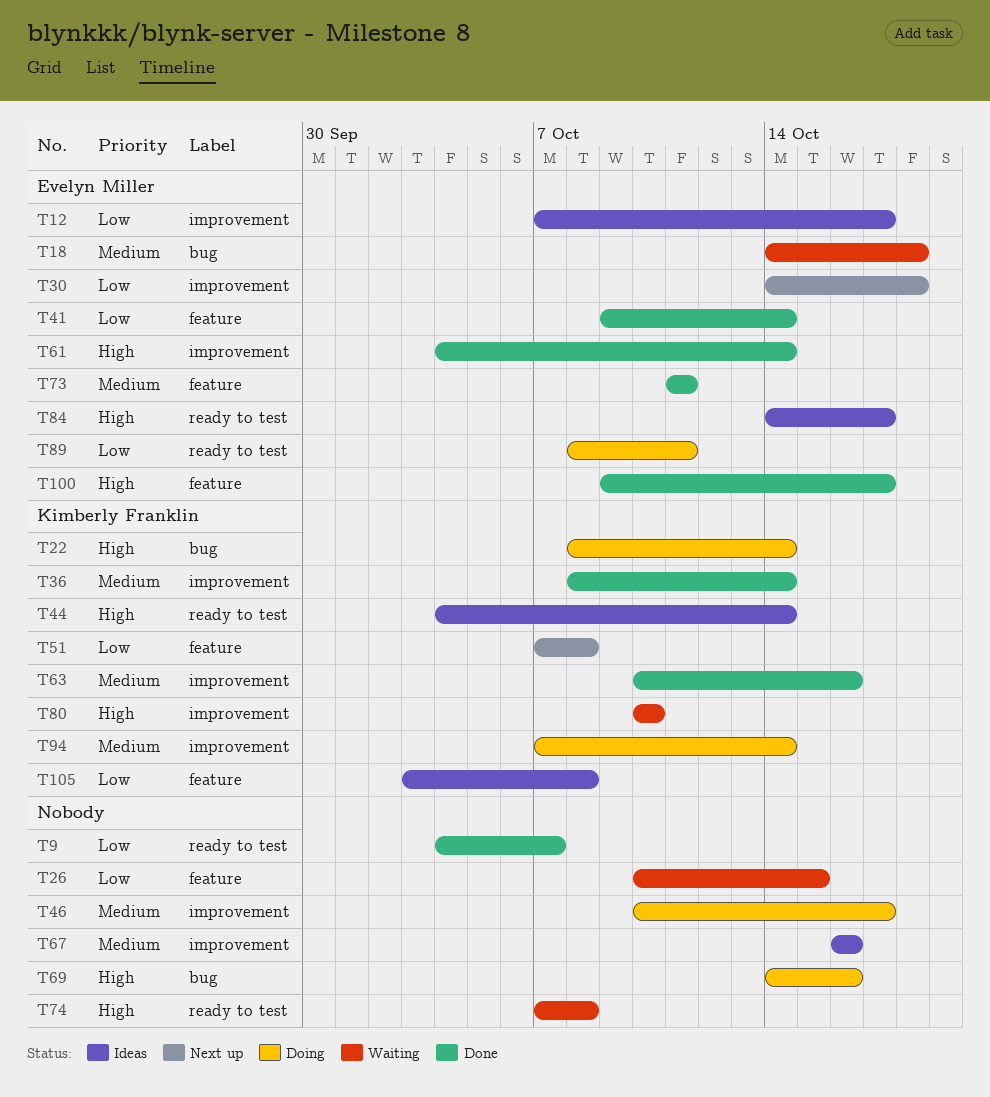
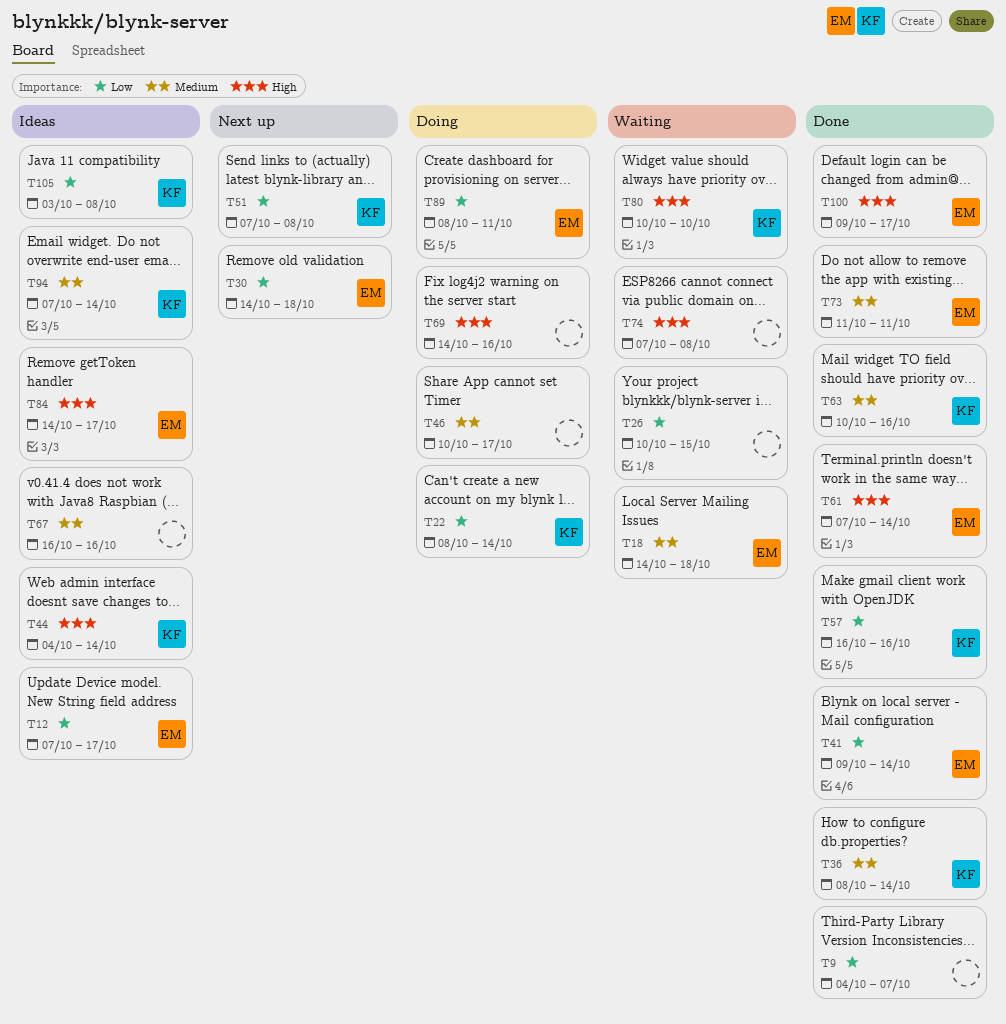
T22, priority: High -> Low
T57: none -> present
T61, start: Oct 4 -> Oct 7
T94, status: Doing -> Ideas

